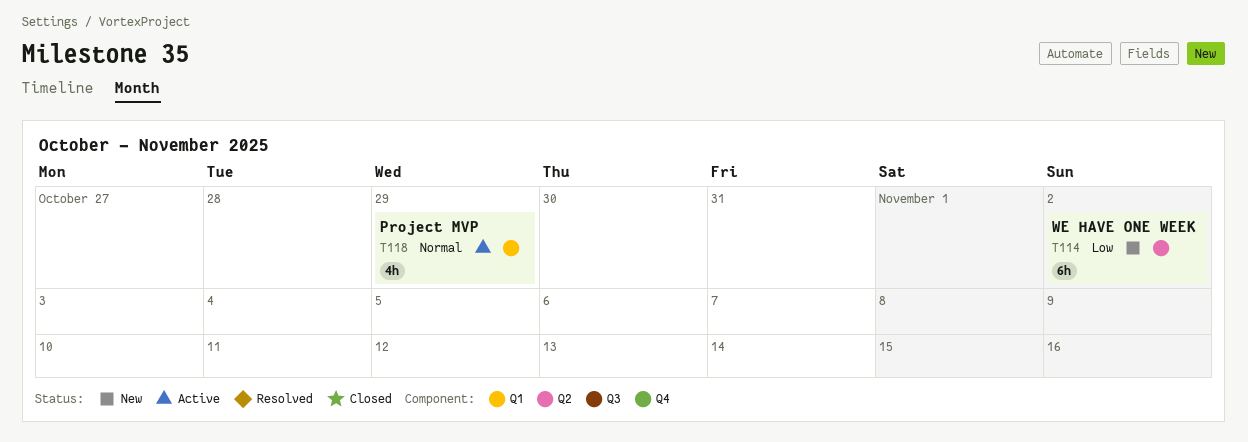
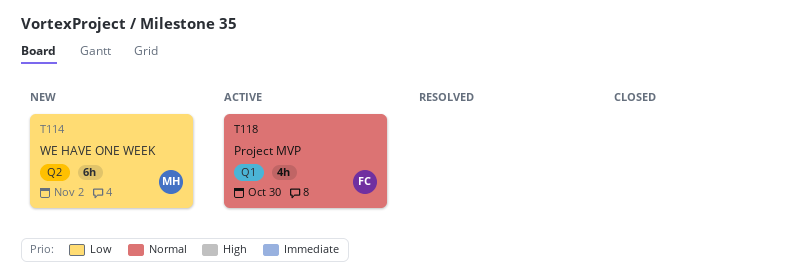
T118, due: Oct 29 -> Oct 30

